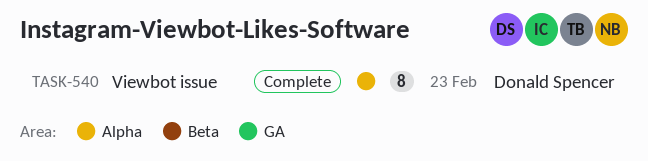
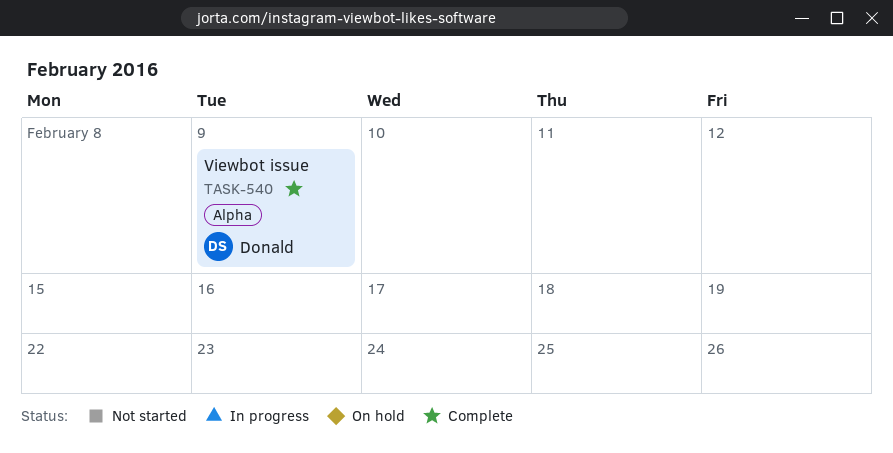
TASK-540, due: Feb 23 -> Feb 9

